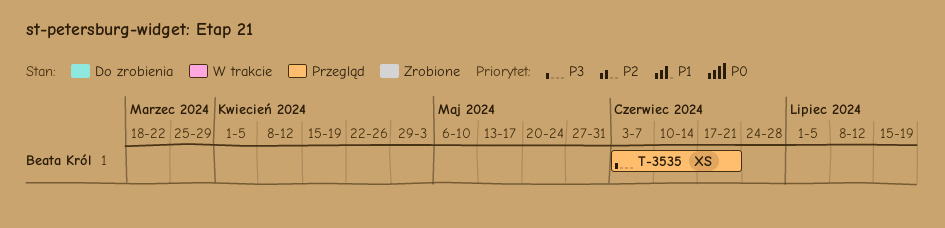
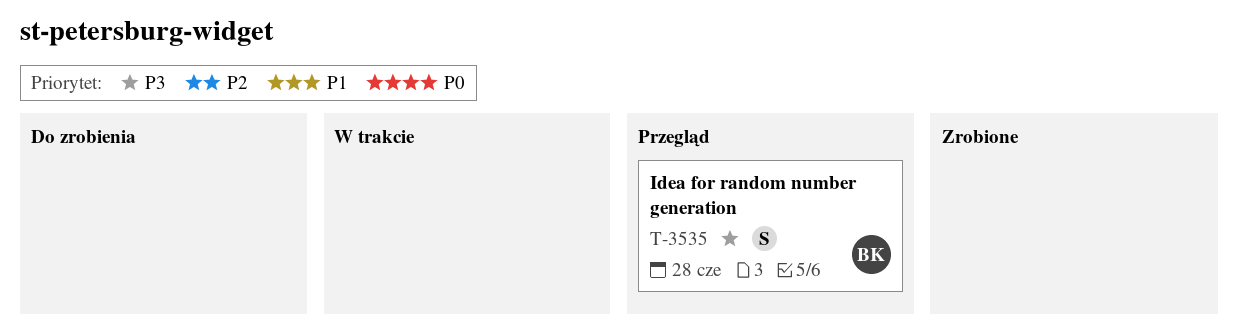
T-3535, estimate: XS -> S
T-3535, due: Jun 21 -> Jun 28

